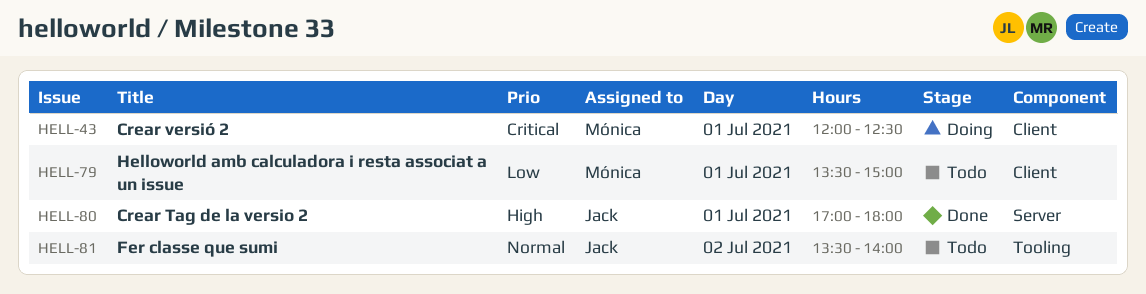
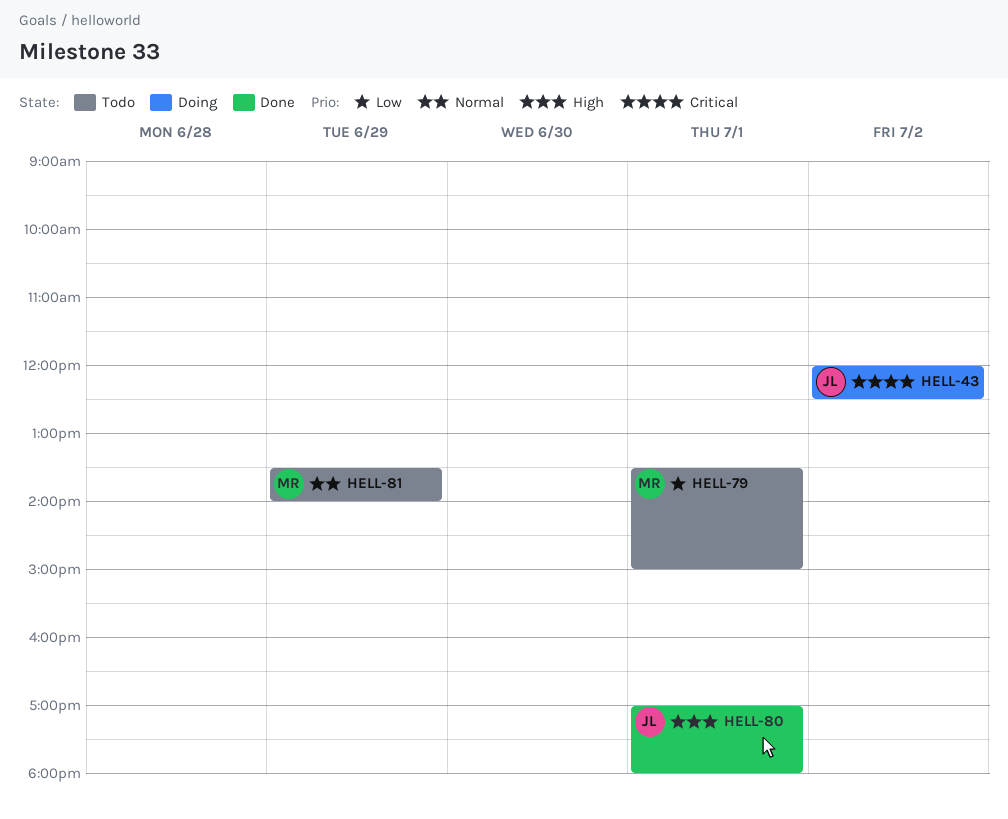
HELL-43, owner: Mónica -> Jack
HELL-43, day: Jul 1 -> Jul 2
HELL-81, owner: Jack -> Mónica
HELL-81, day: Jul 2 -> Jun 29

